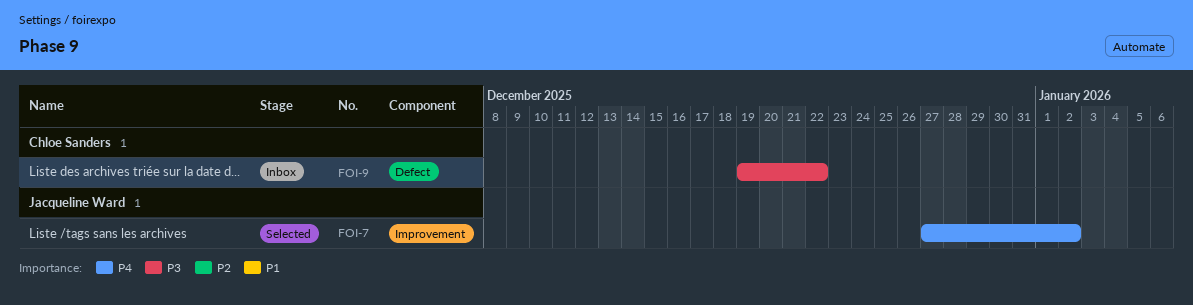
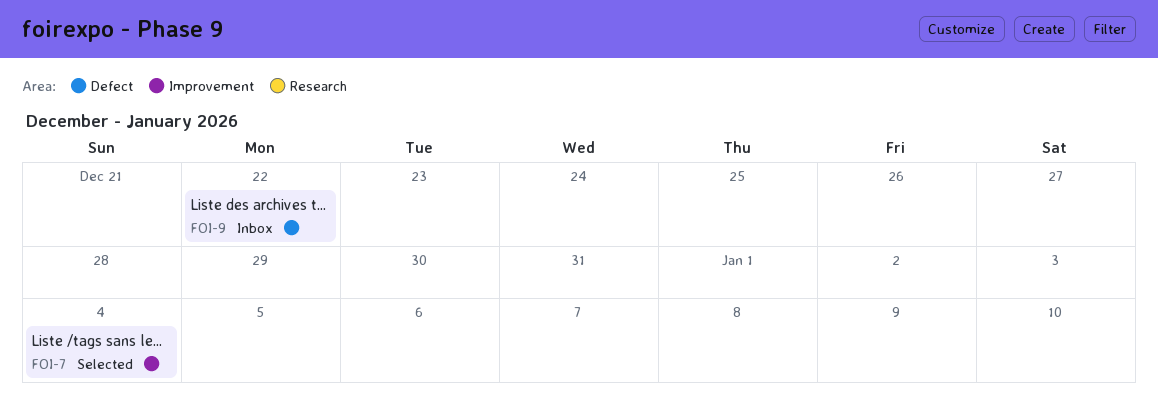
FOI-7, due: Jan 2 -> Jan 4

